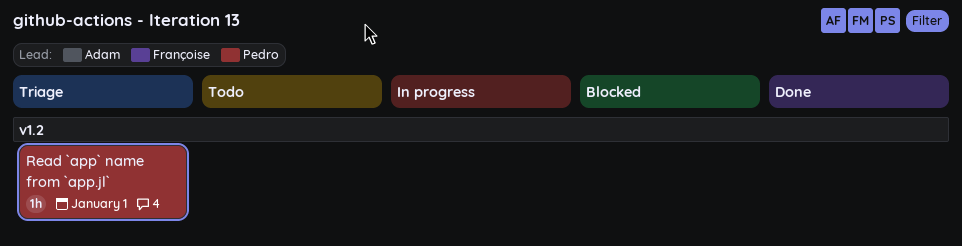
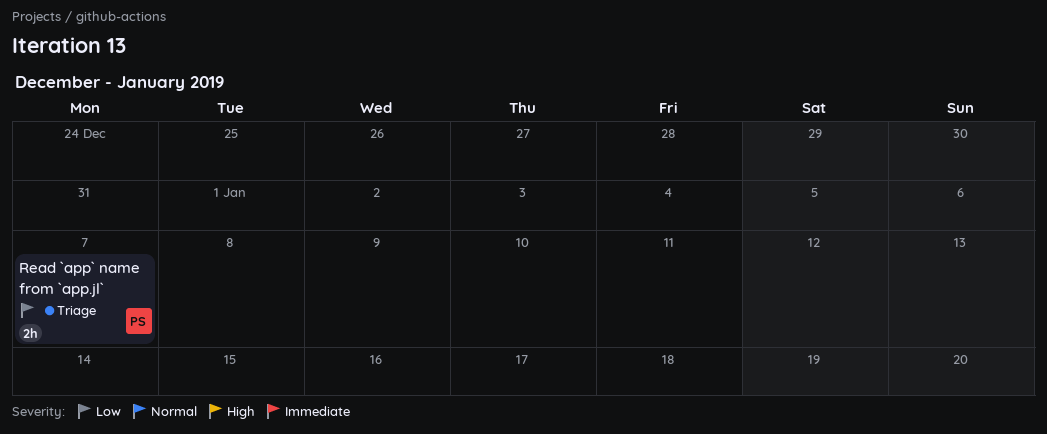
Read `app` name from `app.jl`, estimate: 1h -> 2h
Read `app` name from `app.jl`, due: Jan 1 -> Jan 7

